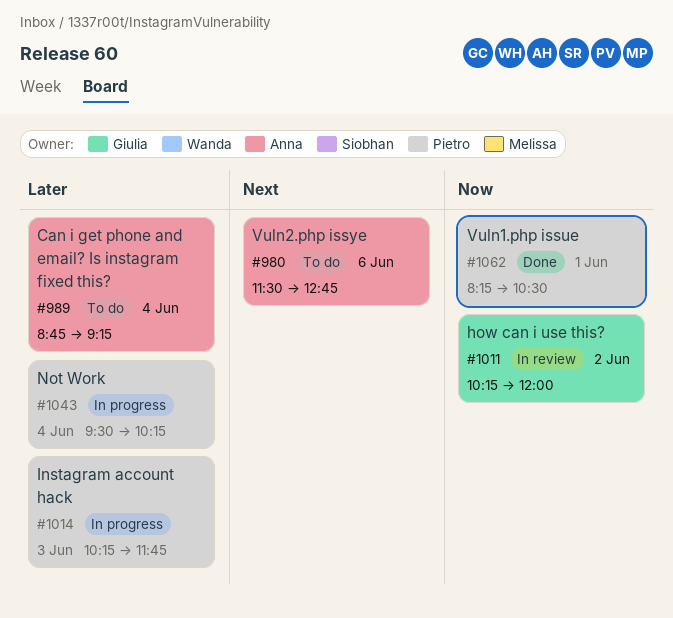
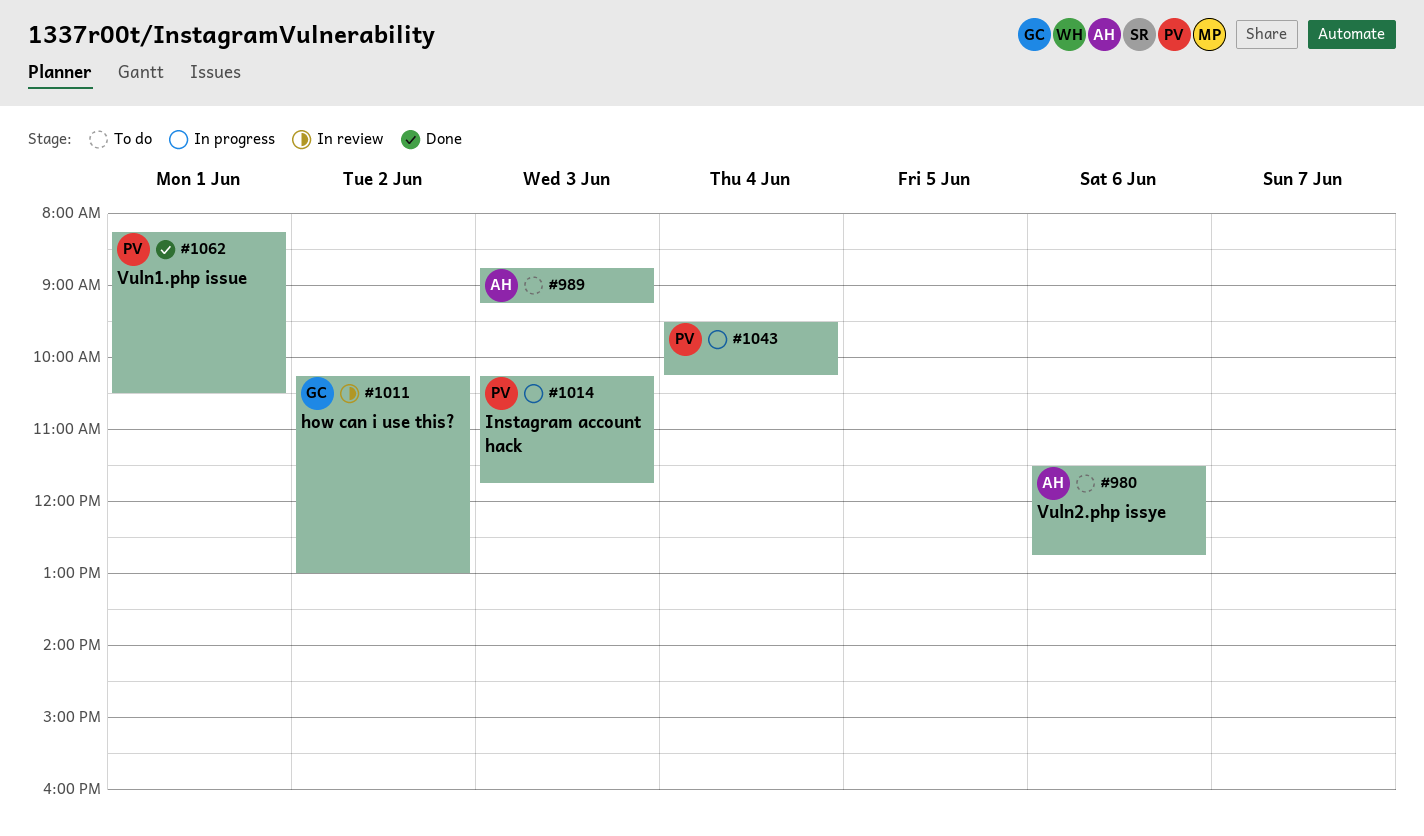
#989, day: Jun 4 -> Jun 3
#1011, ends: 12:00 -> 13:00

